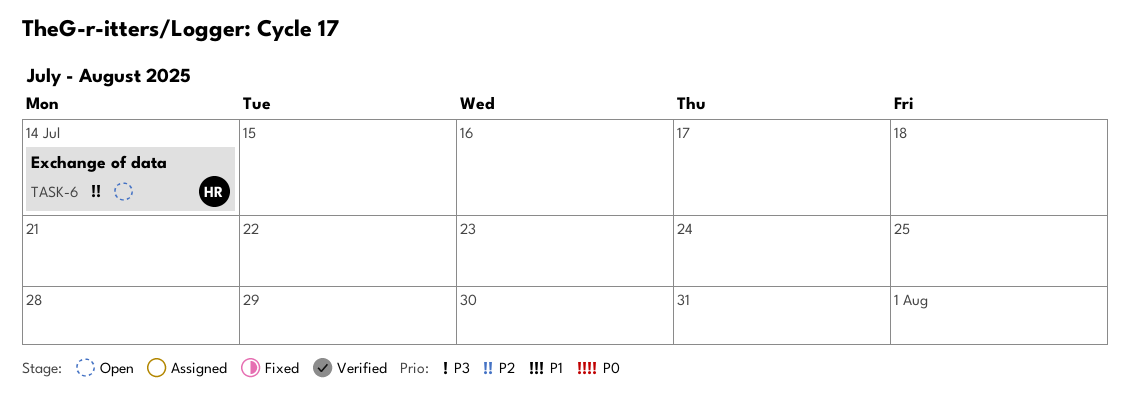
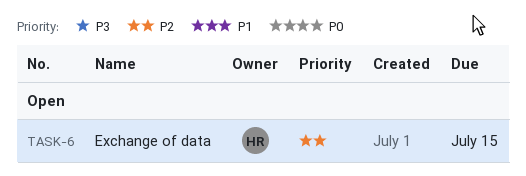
TASK-6, due: Jul 14 -> Jul 15

